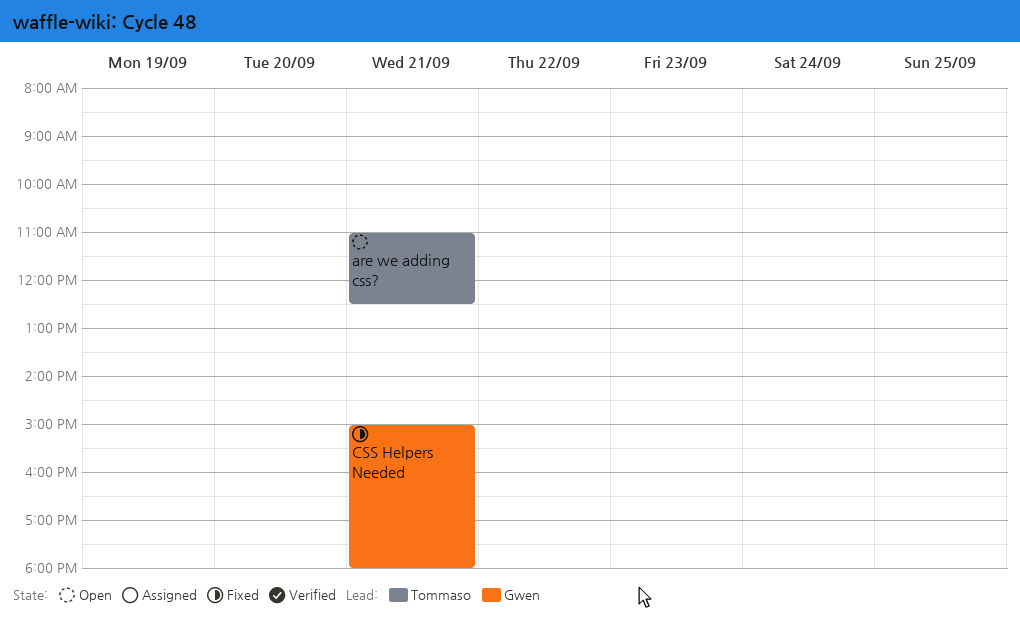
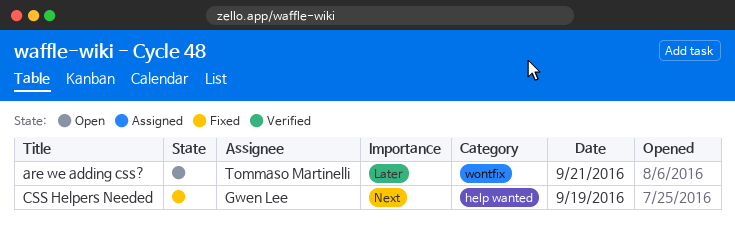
CSS Helpers Needed, day: Sep 21 -> Sep 19

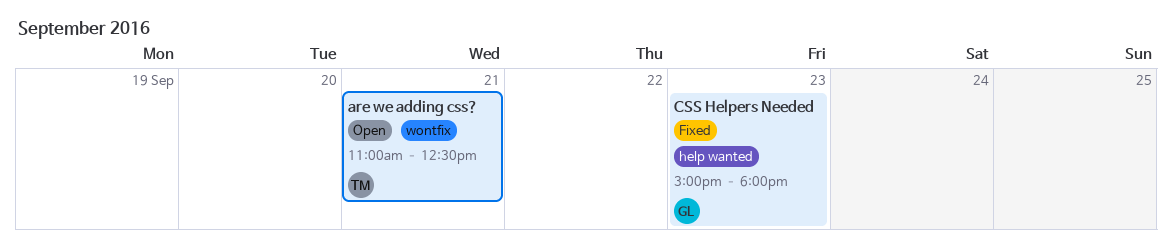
CSS Helpers Needed, day: Sep 19 -> Sep 23

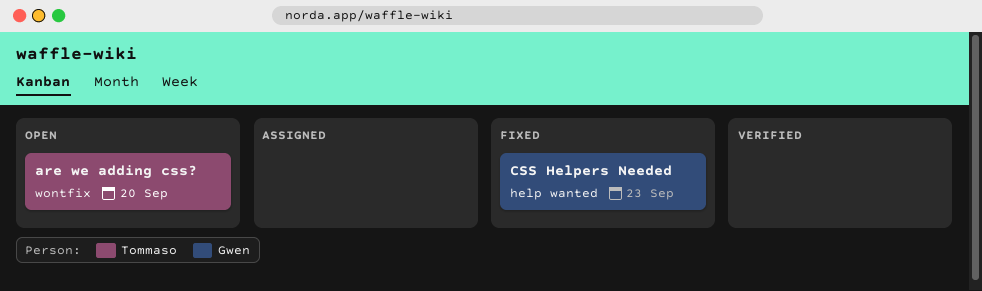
are we adding css?, day: Sep 21 -> Sep 20

